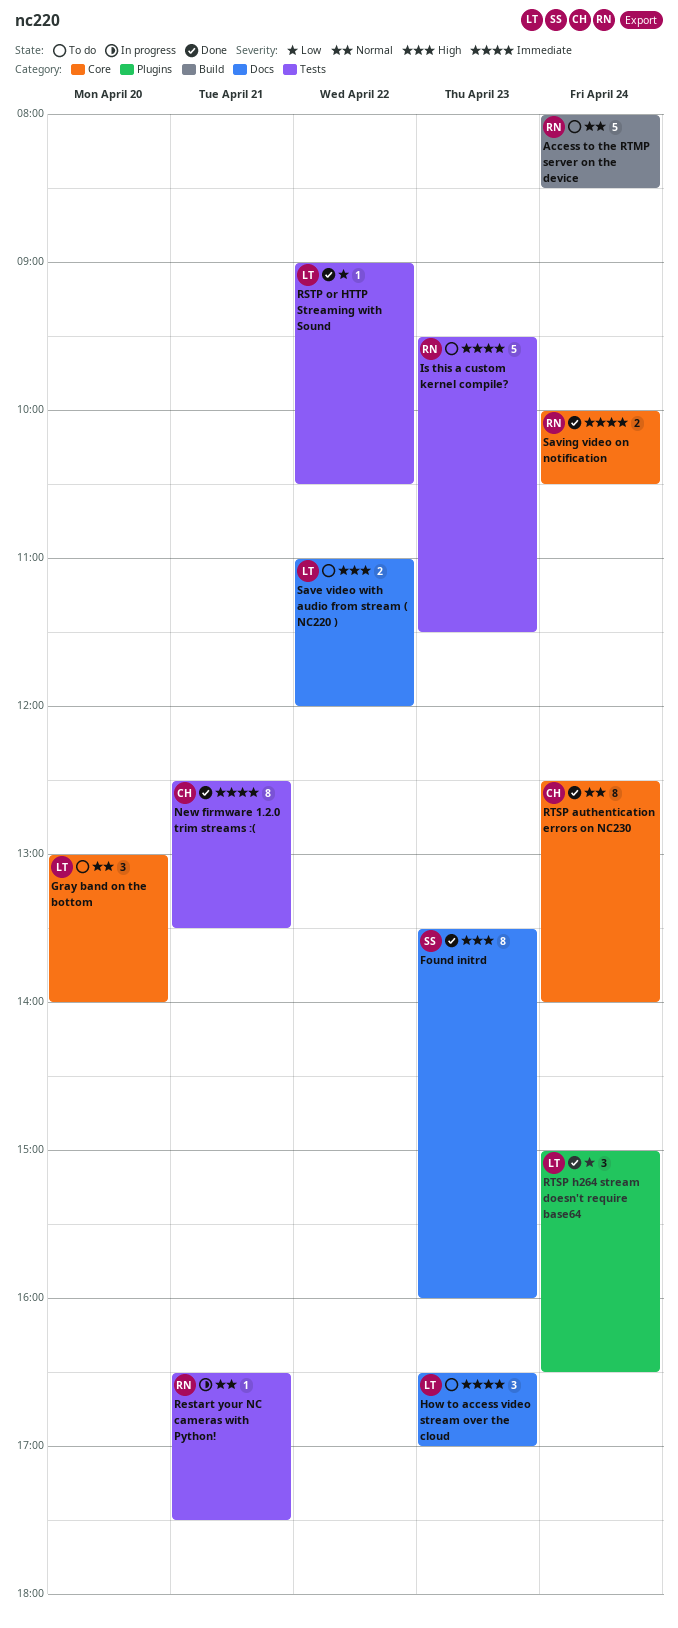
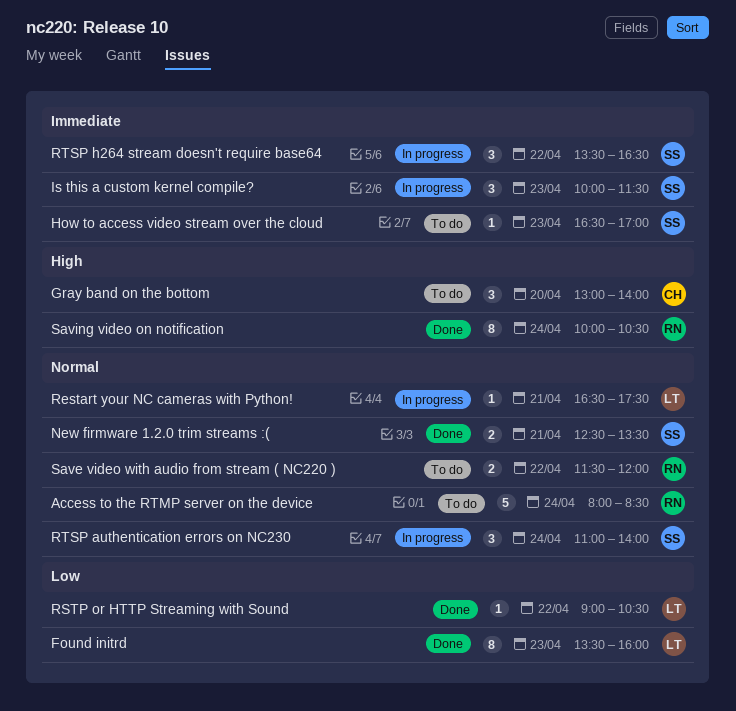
Found initrd, owner: SS -> LT
Found initrd, priority: High -> Low
Gray band on the bottom, owner: LT -> CH
Gray band on the bottom, priority: Normal -> High
How to access video stream over the cloud, owner: LT -> SS
How to access video stream over the cloud, estimate: 3 -> 1
Is this a custom kernel compile?, status: To do -> In progress
Is this a custom kernel compile?, owner: RN -> SS
Is this a custom kernel compile?, estimate: 5 -> 3
Is this a custom kernel compile?, begins: 09:30 -> 10:00
New firmware 1.2.0 trim streams :(, owner: CH -> SS
New firmware 1.2.0 trim streams :(, priority: Immediate -> Normal
New firmware 1.2.0 trim streams :(, estimate: 8 -> 2
Restart your NC cameras with Python!, owner: RN -> LT
RTSP authentication errors on NC230, status: Done -> In progress
RTSP authentication errors on NC230, owner: CH -> SS
RTSP authentication errors on NC230, estimate: 8 -> 3
RTSP authentication errors on NC230, begins: 12:30 -> 11:00
RTSP h264 stream doesn't require base64, status: Done -> In progress
RTSP h264 stream doesn't require base64, owner: LT -> SS
RTSP h264 stream doesn't require base64, priority: Low -> Immediate
RTSP h264 stream doesn't require base64, day: Apr 24 -> Apr 22
RTSP h264 stream doesn't require base64, begins: 15:00 -> 13:30
Save video with audio from stream ( NC220 ), owner: LT -> RN
Save video with audio from stream ( NC220 ), priority: High -> Normal
Save video with audio from stream ( NC220 ), begins: 11:00 -> 11:30
Saving video on notification, priority: Immediate -> High
Saving video on notification, estimate: 2 -> 8

